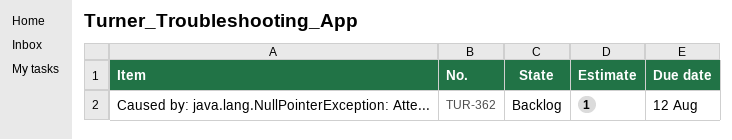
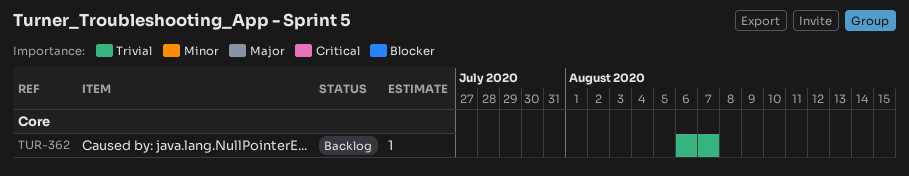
TUR-362, due: Aug 12 -> Aug 7

